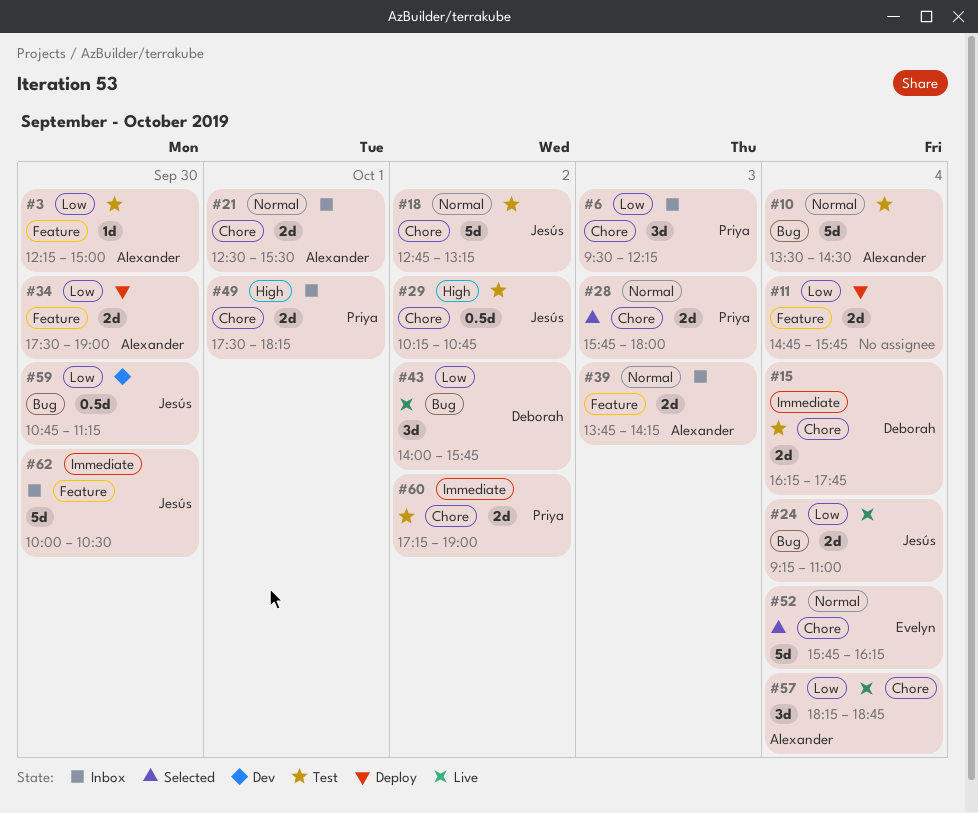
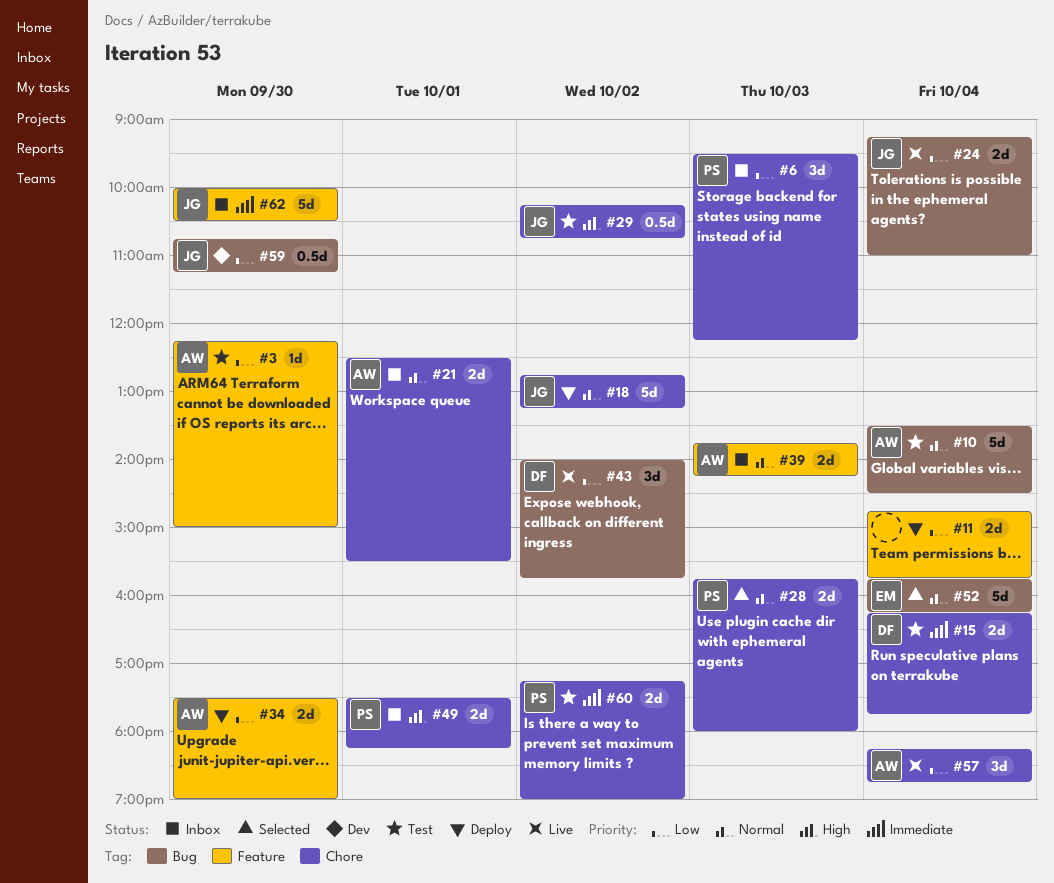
#18, status: Test -> Deploy
#52, label: Chore -> Bug

